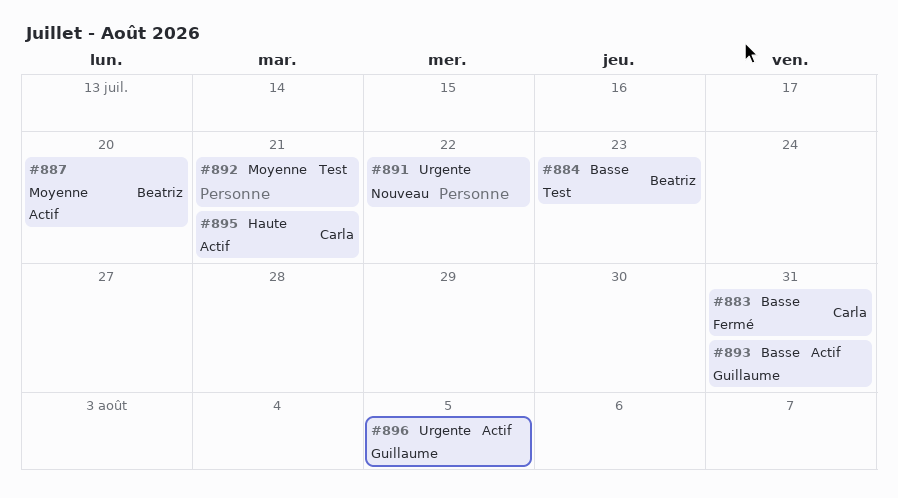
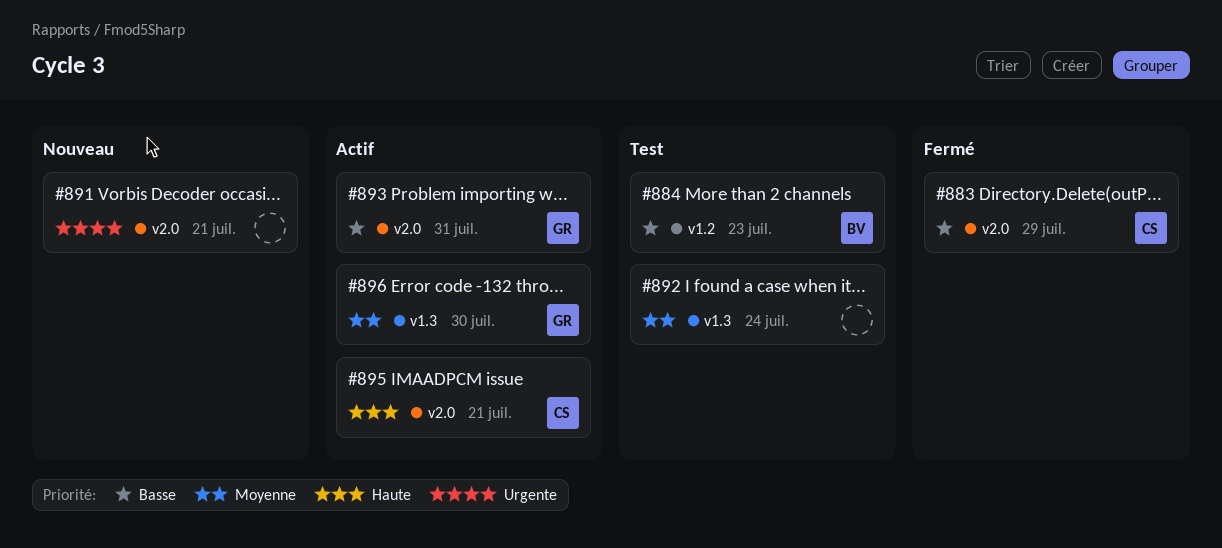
#883, due: Jul 31 -> Jul 29
#887: present -> none
#891, due: Jul 22 -> Jul 21
#892, due: Jul 21 -> Jul 24
#896, priority: Urgente -> Moyenne
#896, due: Aug 5 -> Jul 30

